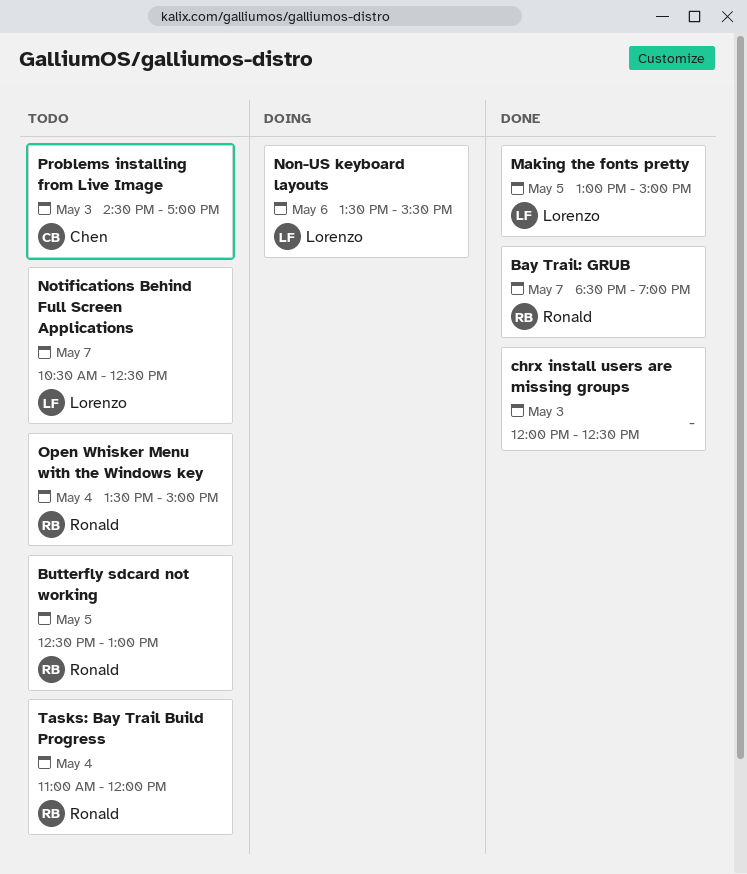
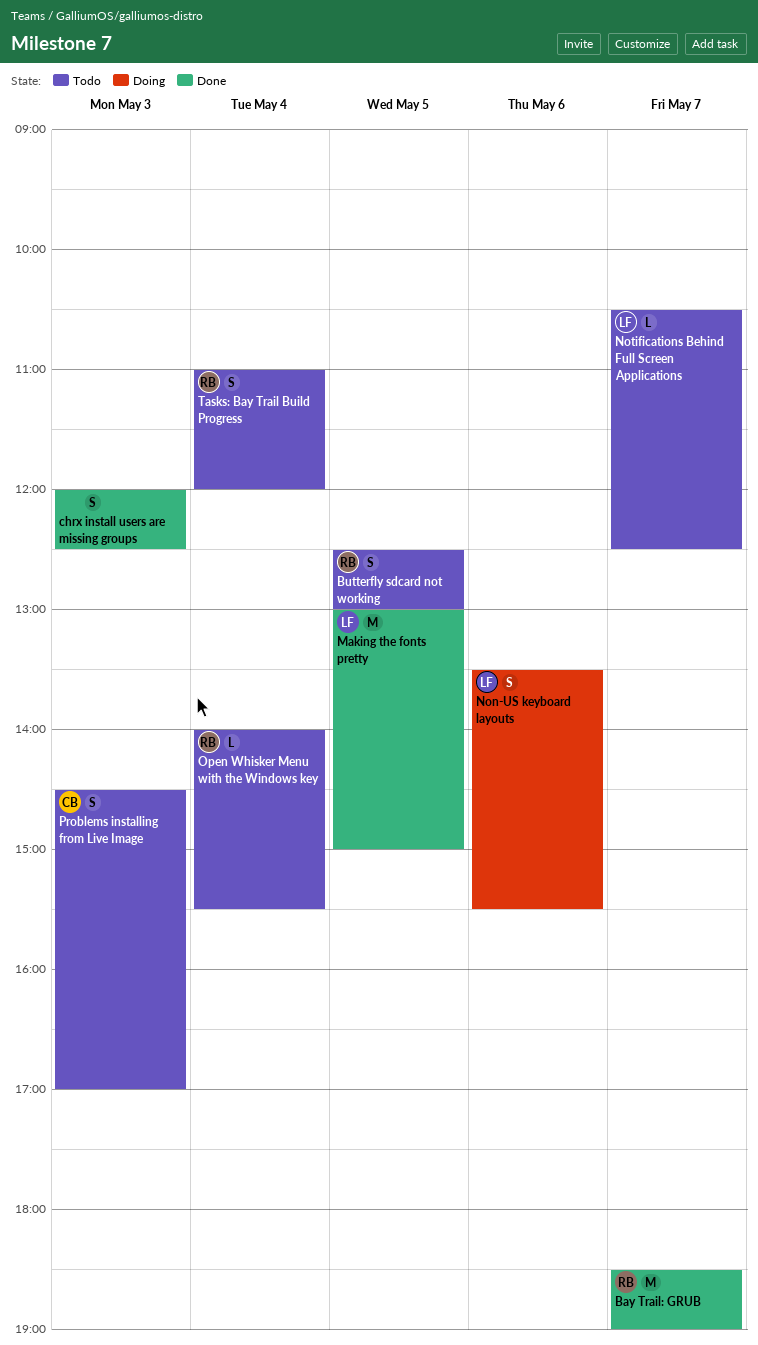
Open Whisker Menu with the Windows key, begins: 13:30 -> 14:00
Open Whisker Menu with the Windows key, ends: 15:00 -> 15:30

